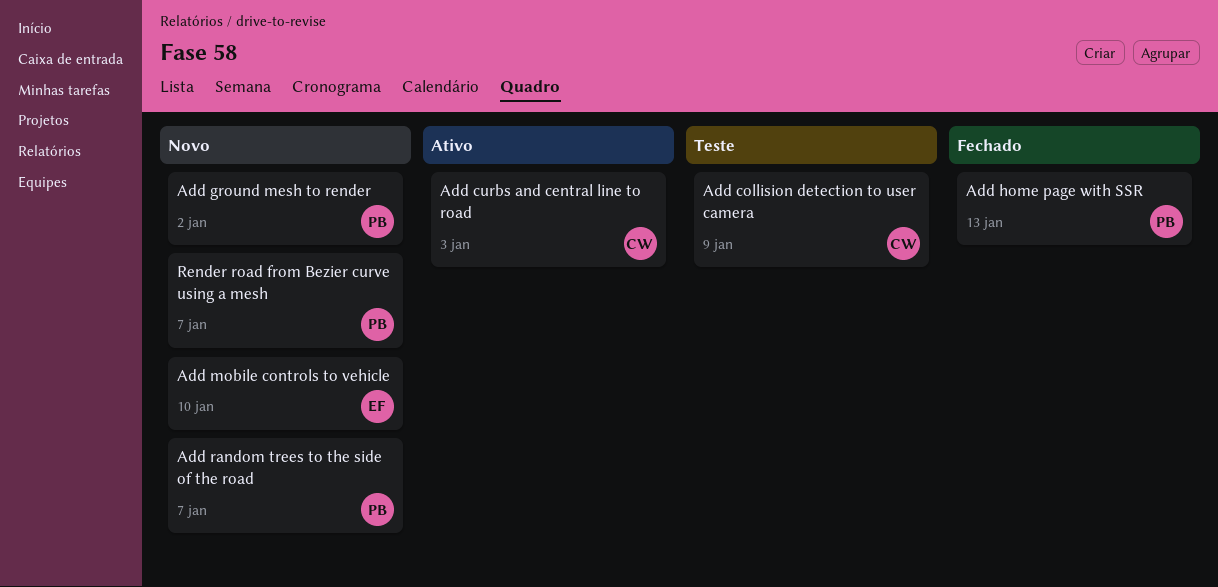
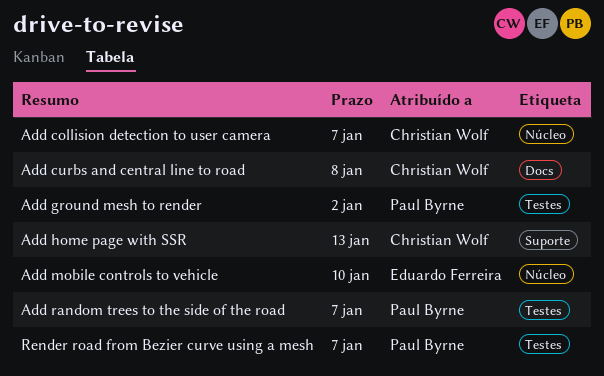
Add collision detection to user camera, due: Jan 9 -> Jan 7
Add curbs and central line to road, due: Jan 3 -> Jan 8
Add home page with SSR, owner: Paul Byrne -> Christian Wolf

